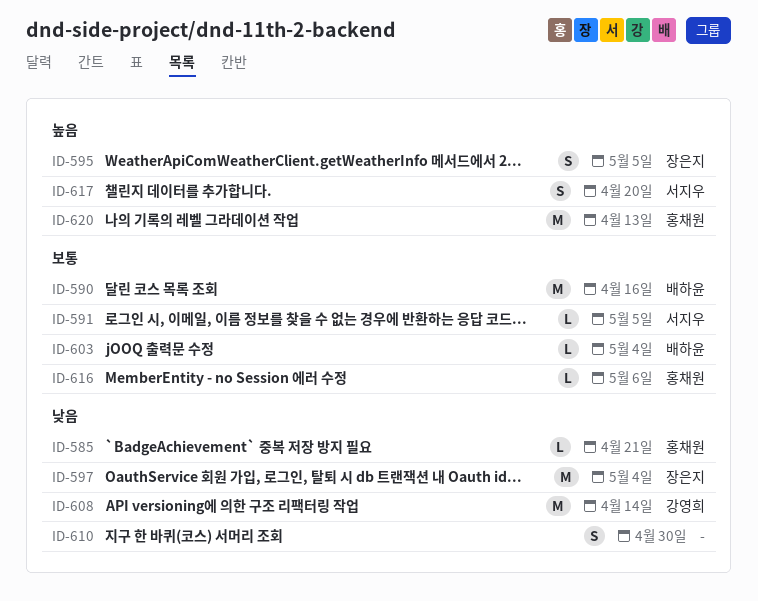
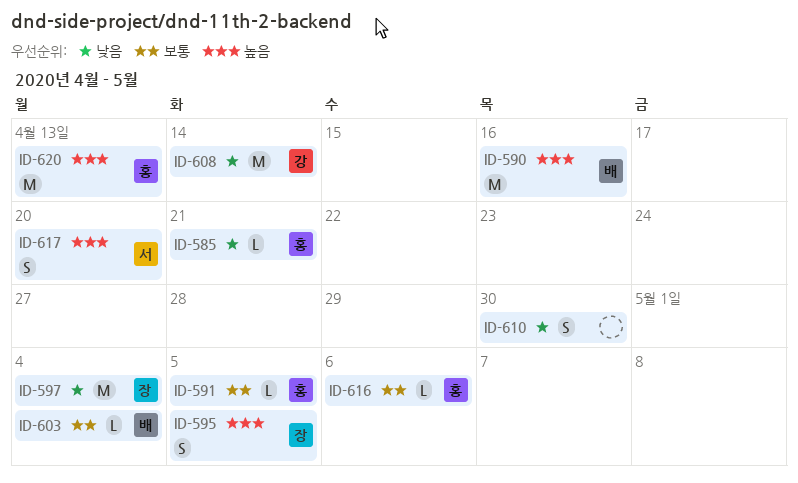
ID-590, priority: 보통 -> 높음
ID-591, owner: 서지우 -> 홍채원

